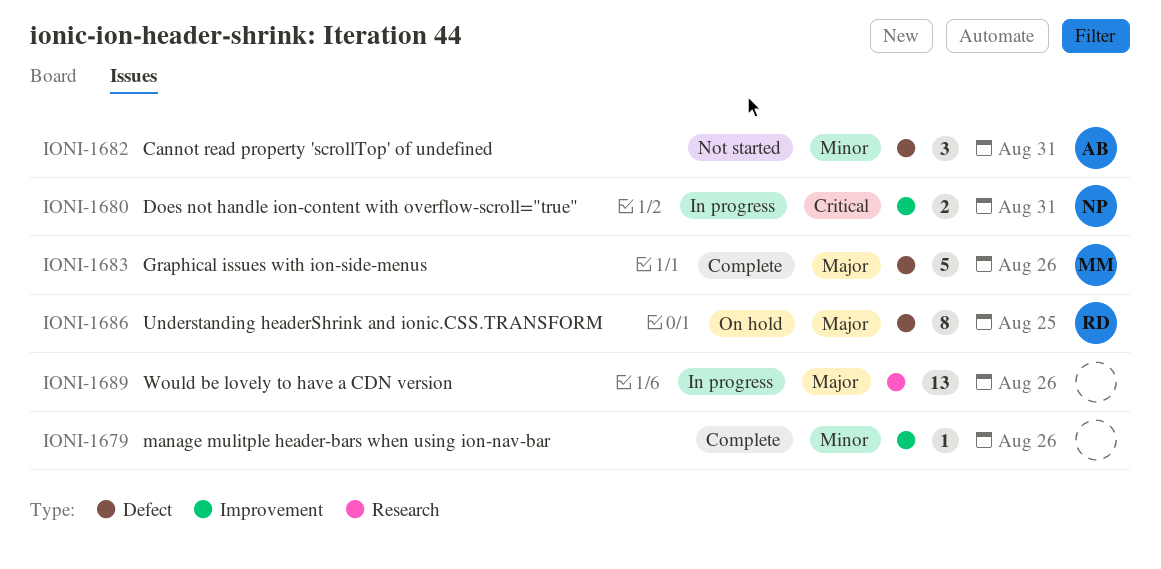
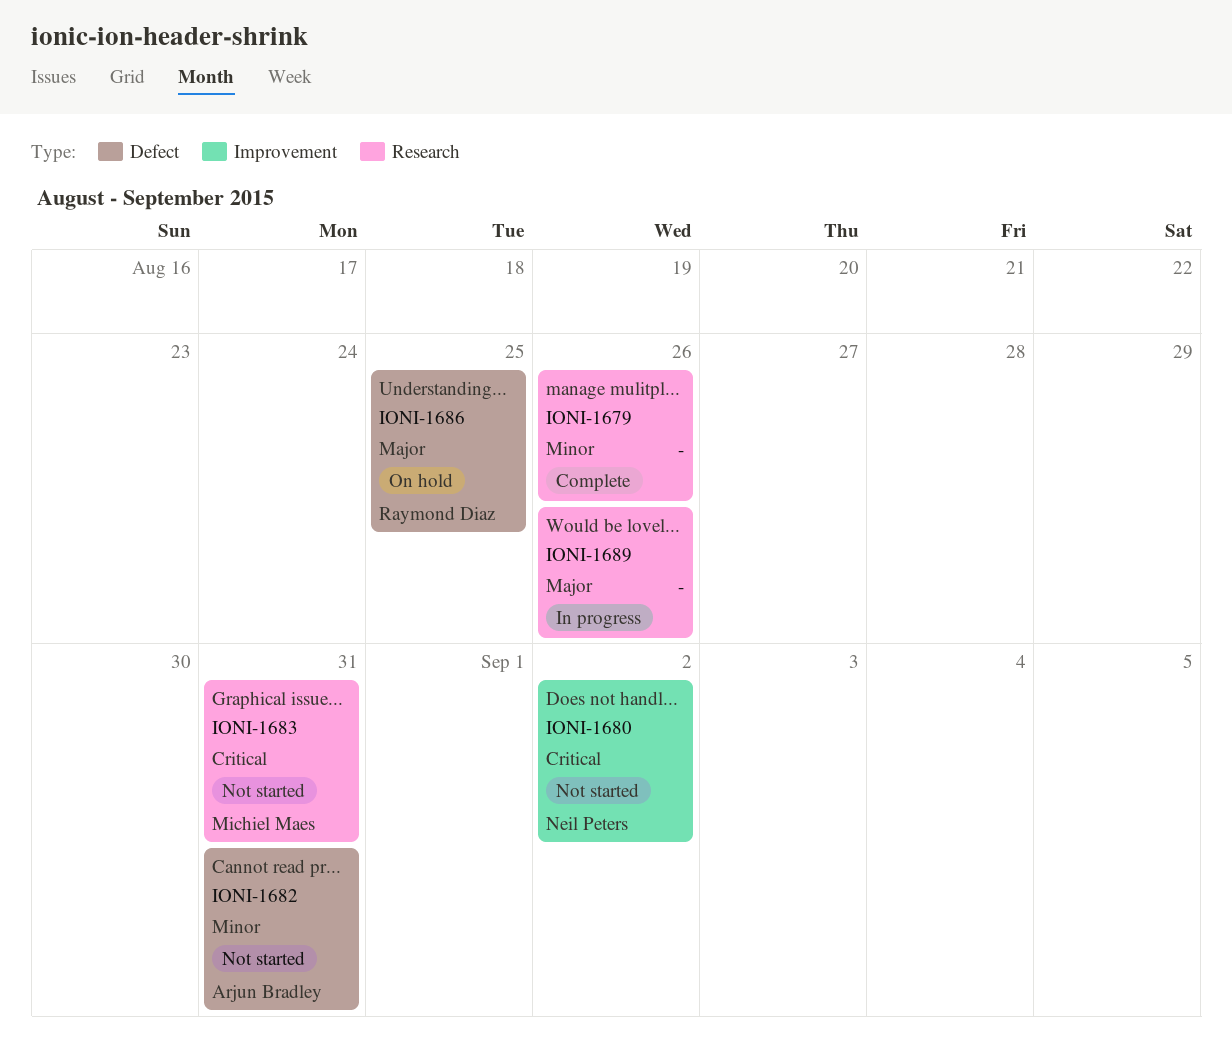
IONI-1679, label: Improvement -> Research
IONI-1680, status: In progress -> Not started
IONI-1680, due: Aug 31 -> Sep 2
IONI-1683, status: Complete -> Not started
IONI-1683, priority: Major -> Critical
IONI-1683, label: Defect -> Research
IONI-1683, due: Aug 26 -> Aug 31

